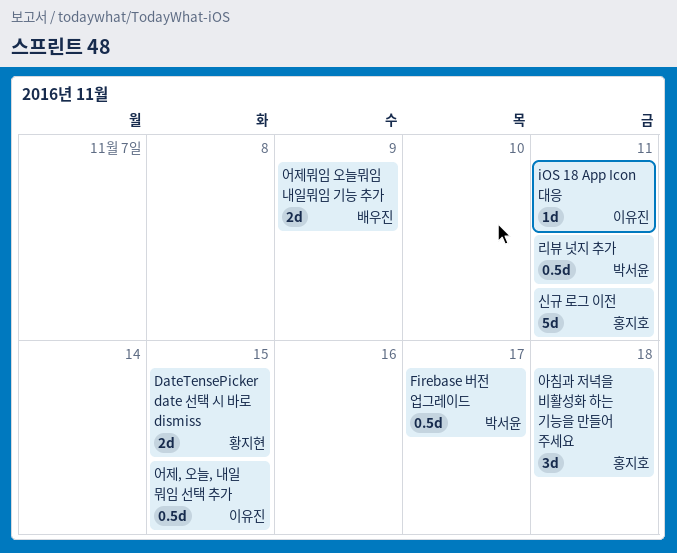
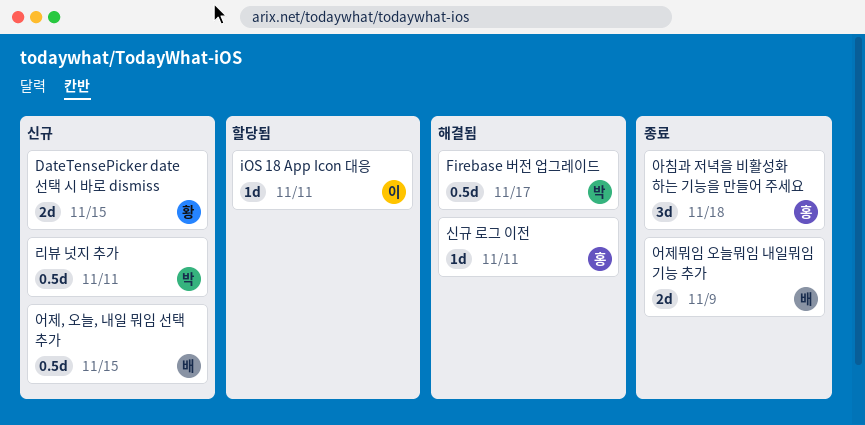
신규 로그 이전, estimate: 5d -> 1d
어제, 오늘, 내일 뭐임 선택 추가, owner: 이유진 -> 배우진

